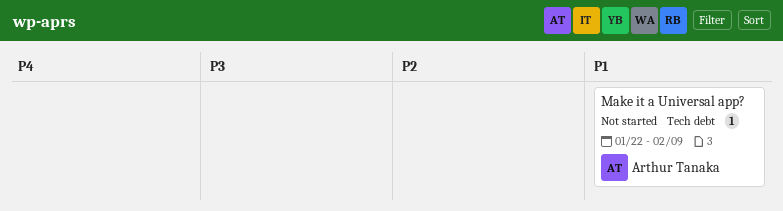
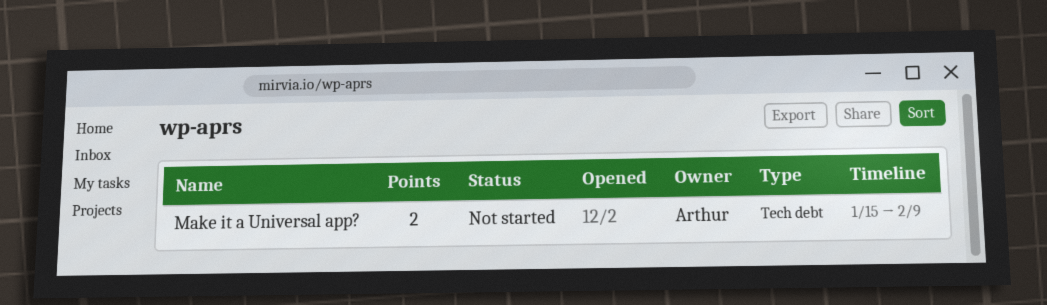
Make it a Universal app?, estimate: 1 -> 2
Make it a Universal app?, start: Jan 22 -> Jan 15

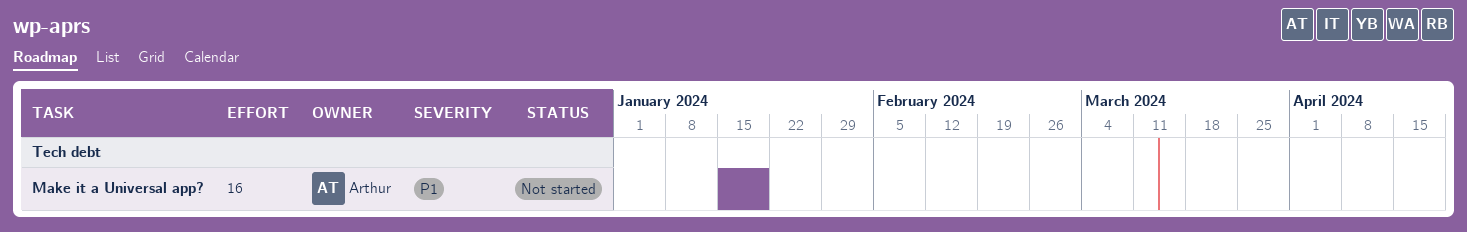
Make it a Universal app?, estimate: 2 -> 16
Make it a Universal app?, due: Feb 9 -> Jan 19

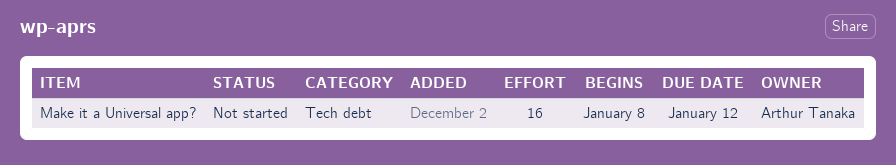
Make it a Universal app?, start: Jan 15 -> Jan 8
Make it a Universal app?, due: Jan 19 -> Jan 12

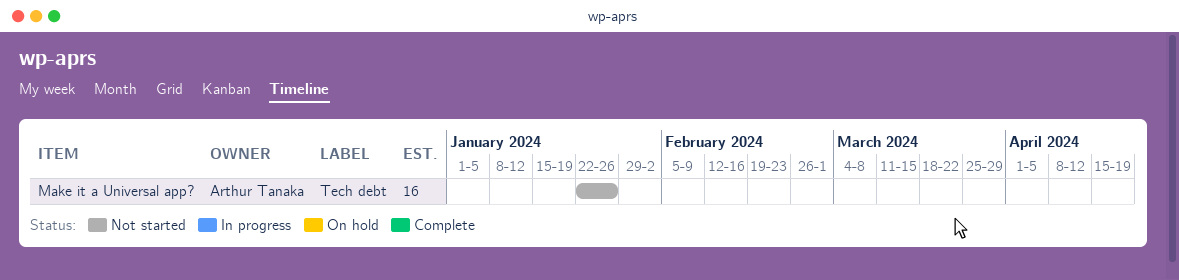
Make it a Universal app?, start: Jan 8 -> Jan 22
Make it a Universal app?, due: Jan 12 -> Jan 26

